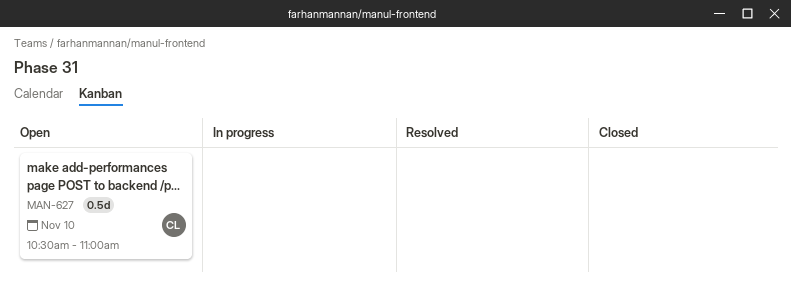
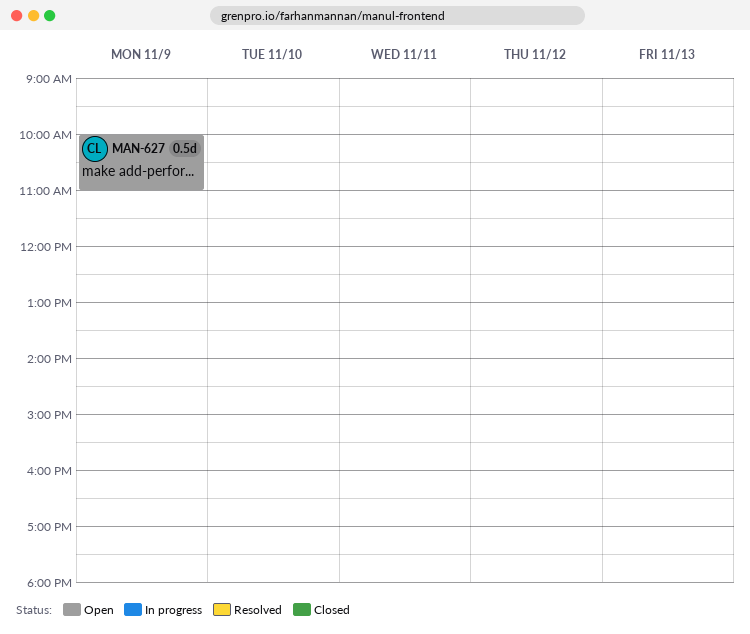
MAN-627, day: Nov 10 -> Nov 9
MAN-627, begins: 10:30 -> 10:00

